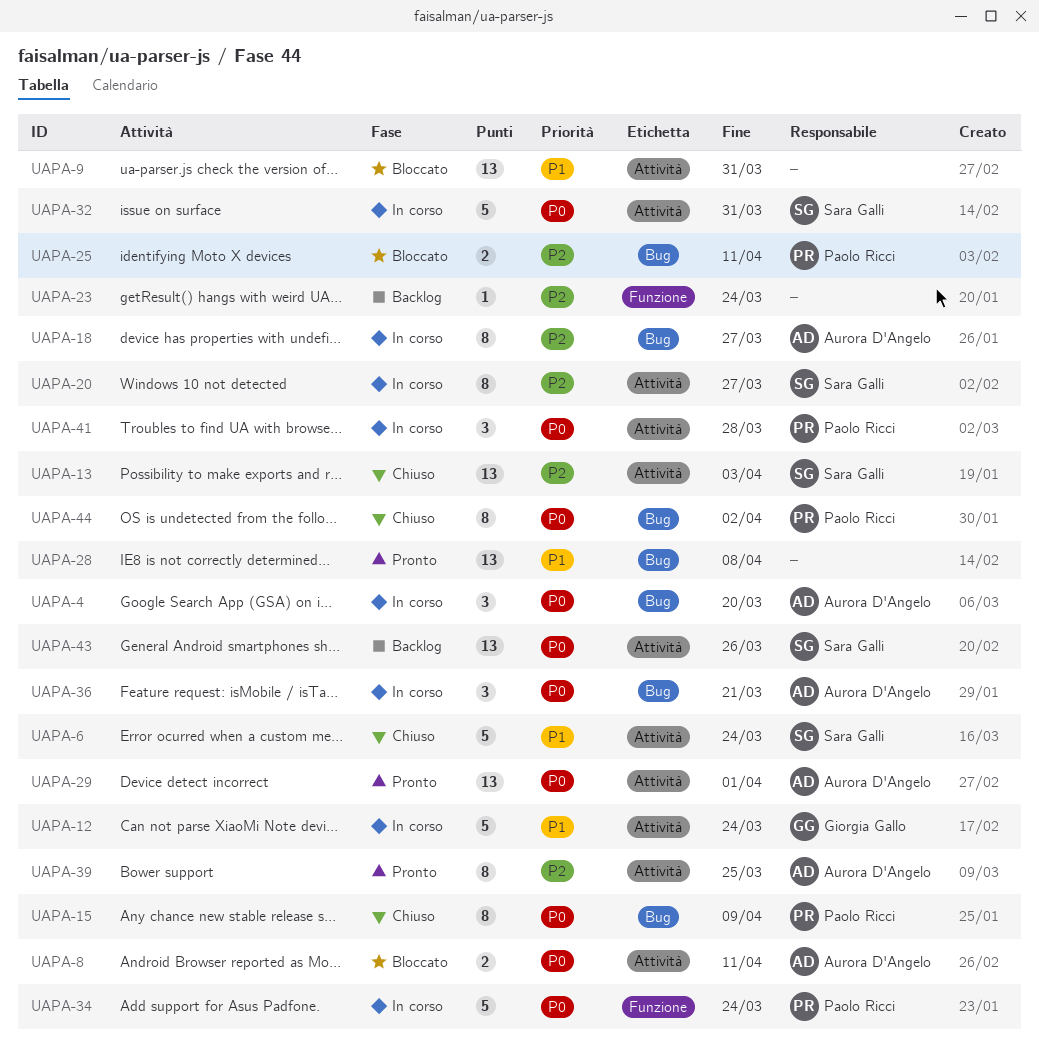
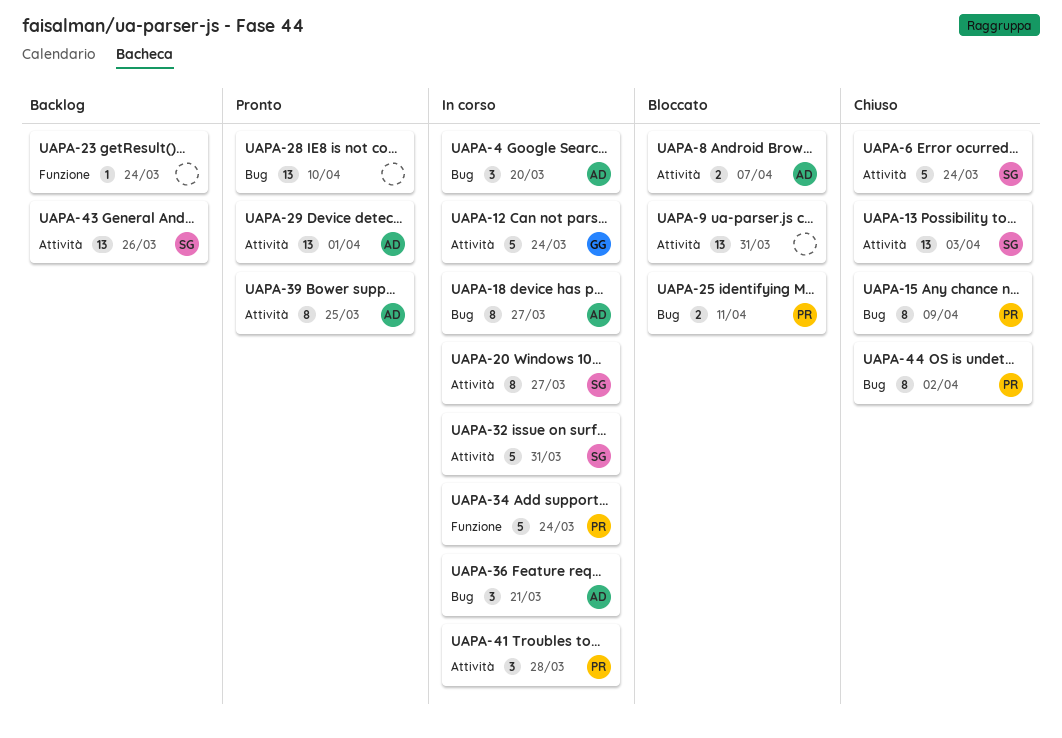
UAPA-8, due: Apr 11 -> Apr 7
UAPA-28, due: Apr 8 -> Apr 10

